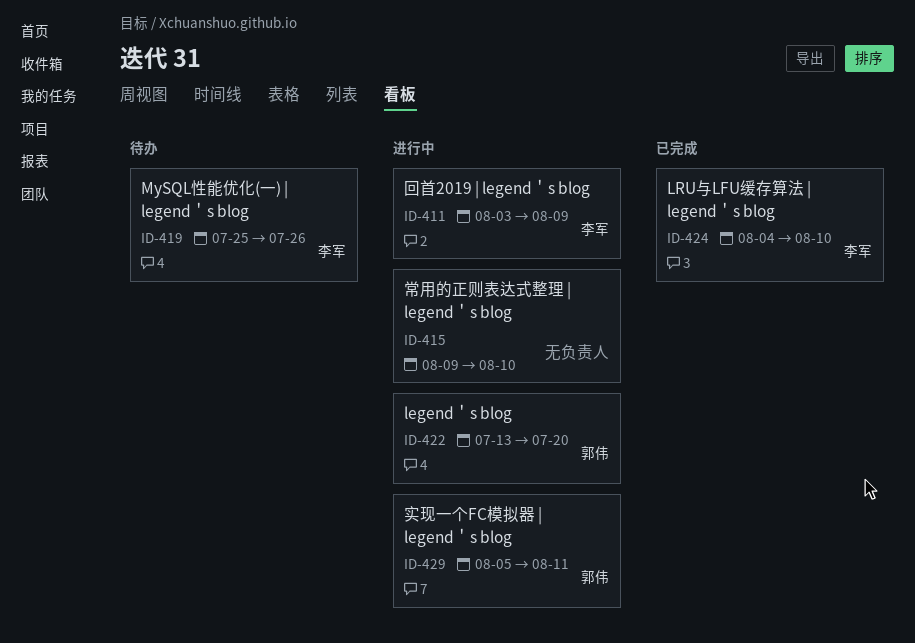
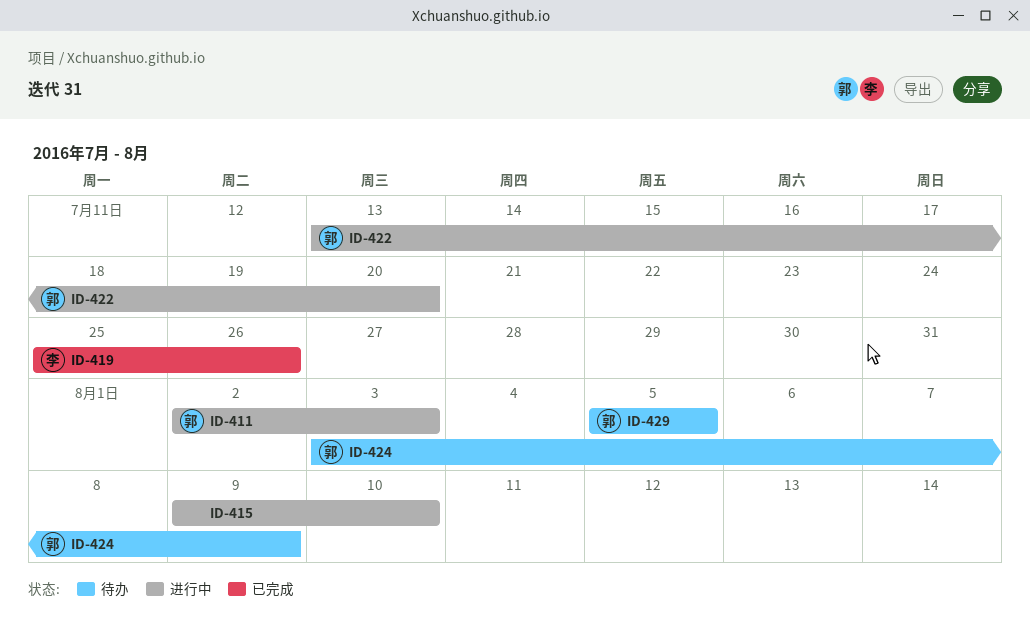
ID-411, owner: 李军 -> 郭伟
ID-411, start: Aug 3 -> Aug 2
ID-411, due: Aug 9 -> Aug 3
ID-419, status: 待办 -> 已完成
ID-424, status: 已完成 -> 待办
ID-424, owner: 李军 -> 郭伟
ID-424, start: Aug 4 -> Aug 3
ID-424, due: Aug 10 -> Aug 9
ID-429, status: 进行中 -> 待办
ID-429, due: Aug 11 -> Aug 5

